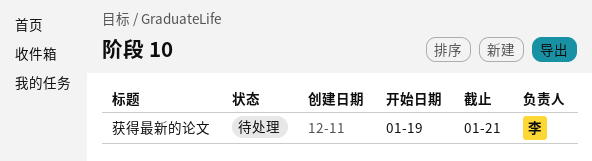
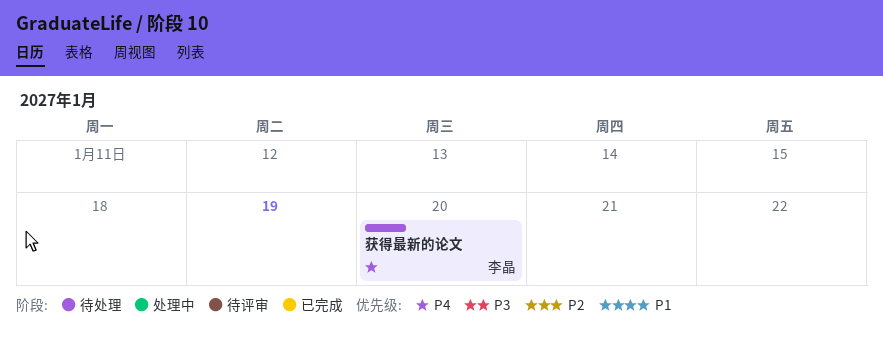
获得最新的论文, due: Jan 21 -> Jan 20

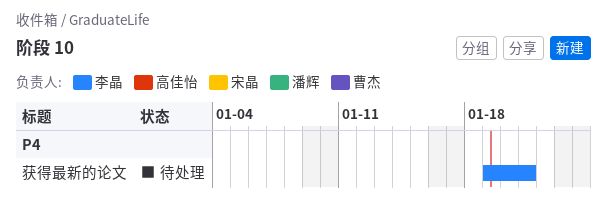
获得最新的论文, due: Jan 20 -> Jan 21

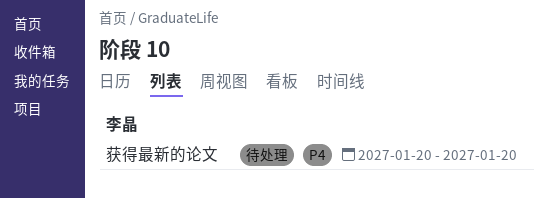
获得最新的论文, start: Jan 19 -> Jan 20
获得最新的论文, due: Jan 21 -> Jan 20

